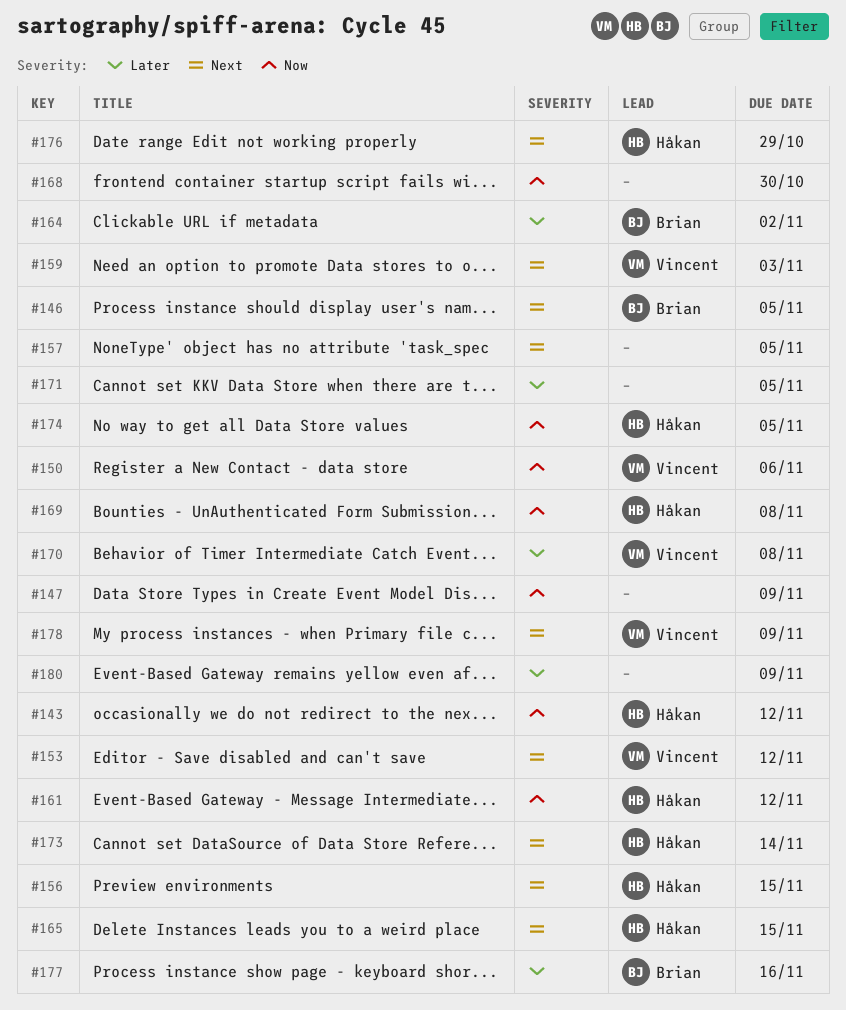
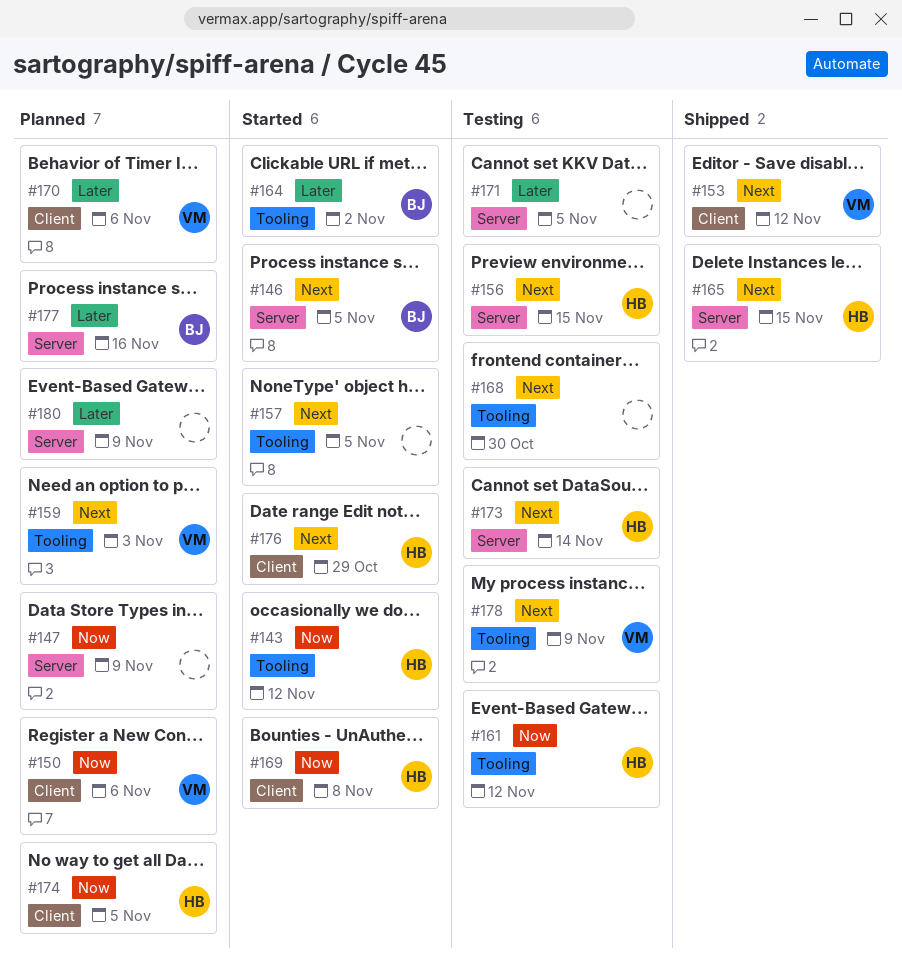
#168, priority: Now -> Next
#170, due: Nov 8 -> Nov 6

